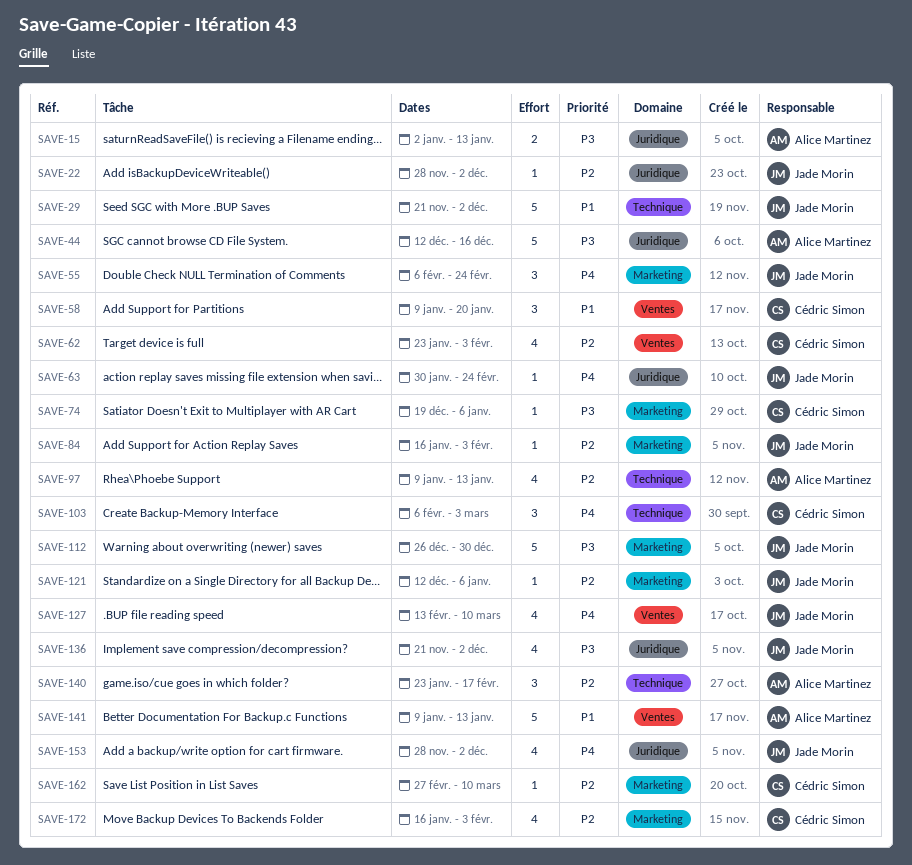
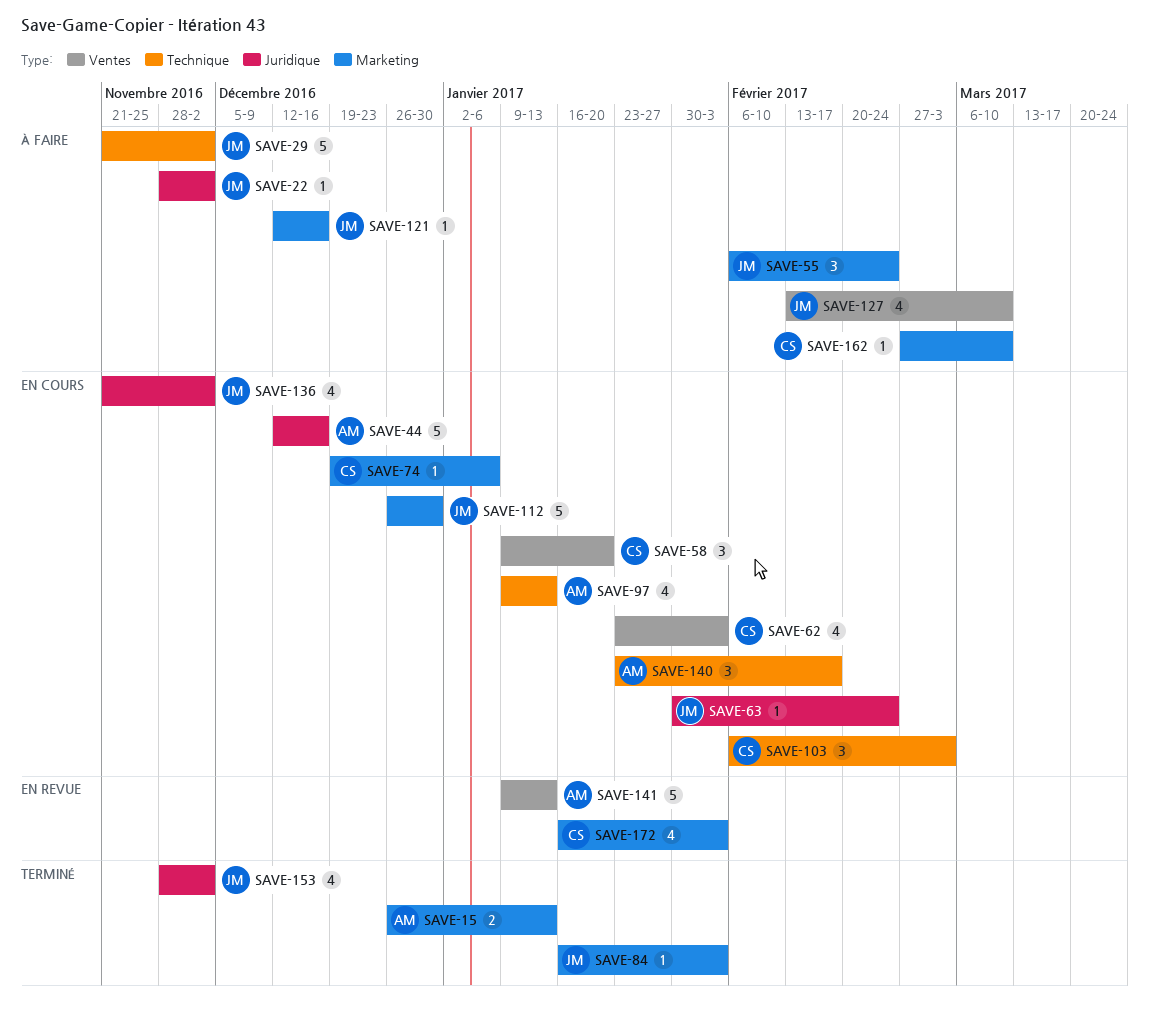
SAVE-15, label: Juridique -> Marketing
SAVE-15, start: Jan 2 -> Dec 26
SAVE-121, due: Jan 6 -> Dec 16

